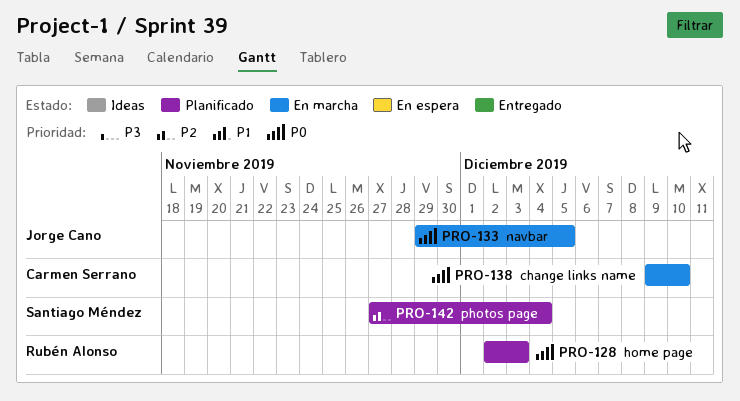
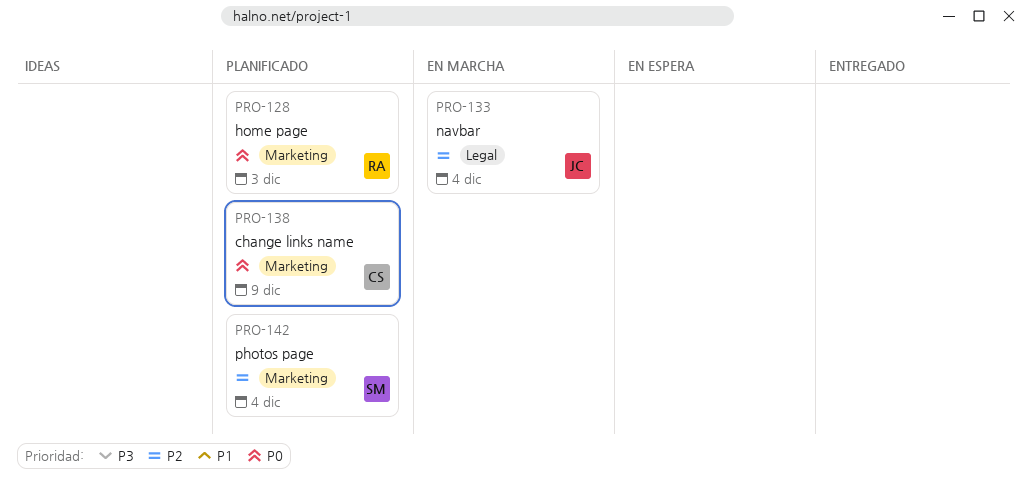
PRO-133, priority: P0 -> P2
PRO-133, due: Dec 5 -> Dec 4
PRO-138, status: En marcha -> Planificado
PRO-138, due: Dec 10 -> Dec 9

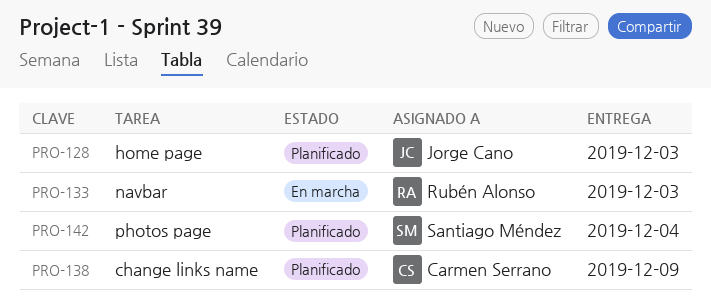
PRO-128, owner: Rubén Alonso -> Jorge Cano
PRO-133, owner: Jorge Cano -> Rubén Alonso
PRO-133, due: Dec 4 -> Dec 3

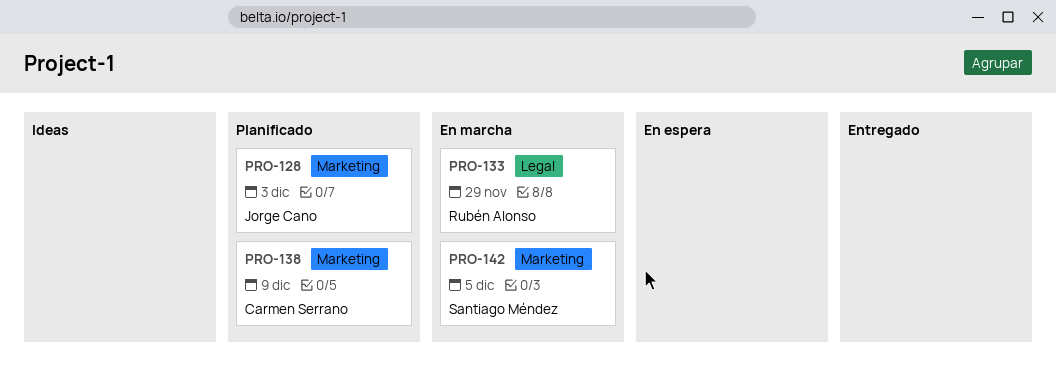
PRO-133, due: Dec 3 -> Nov 29
PRO-142, status: Planificado -> En marcha
PRO-142, due: Dec 4 -> Dec 5

